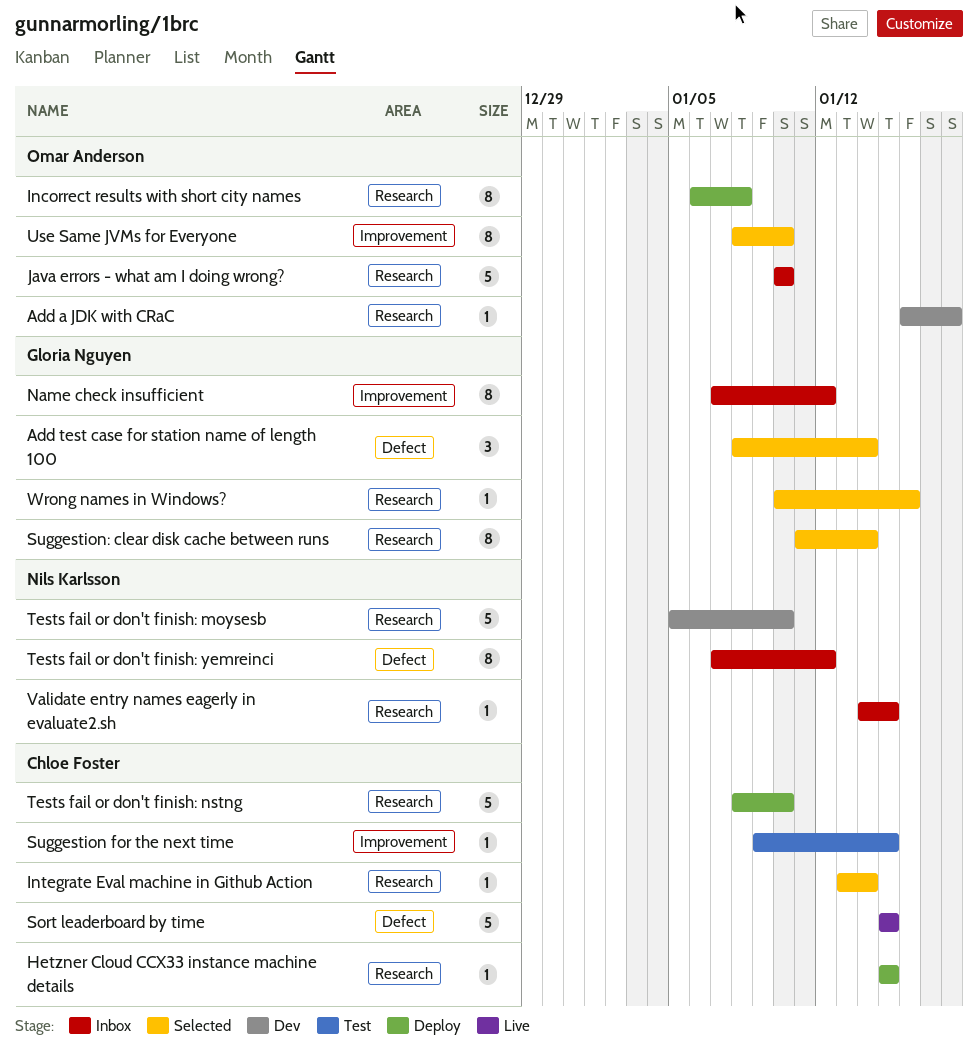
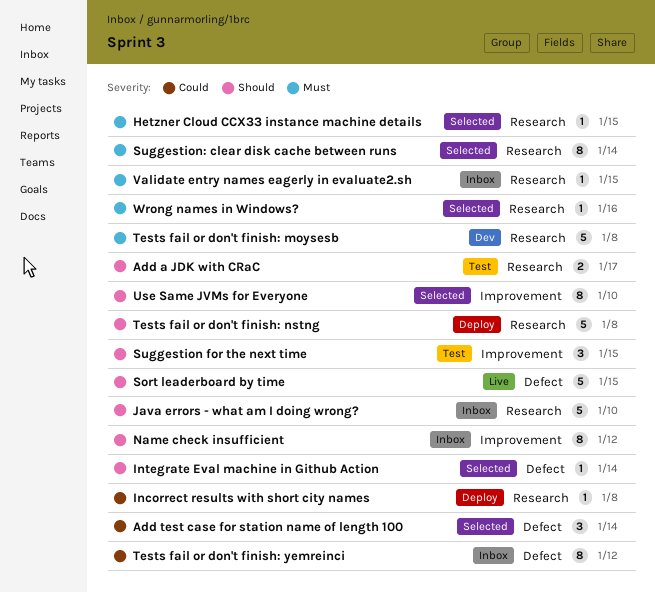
Add a JDK with CRaC, status: Dev -> Test
Add a JDK with CRaC, estimate: 1 -> 2
Add a JDK with CRaC, due: Jan 18 -> Jan 17
Hetzner Cloud CCX33 instance machine details, status: Deploy -> Selected
Incorrect results with short city names, estimate: 8 -> 1
Integrate Eval machine in Github Action, label: Research -> Defect
Suggestion for the next time, estimate: 1 -> 3
Tests fail or don't finish: moysesb, due: Jan 10 -> Jan 8
Tests fail or don't finish: nstng, due: Jan 10 -> Jan 8

